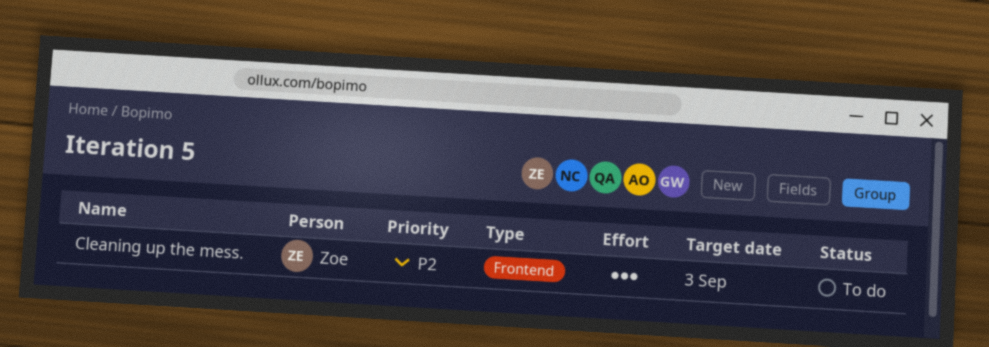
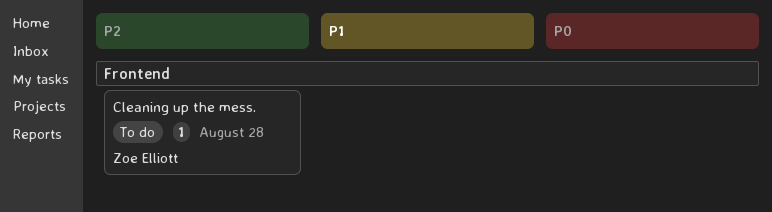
Cleaning up the mess., estimate: 3 -> 1
Cleaning up the mess., due: Sep 3 -> Aug 28

